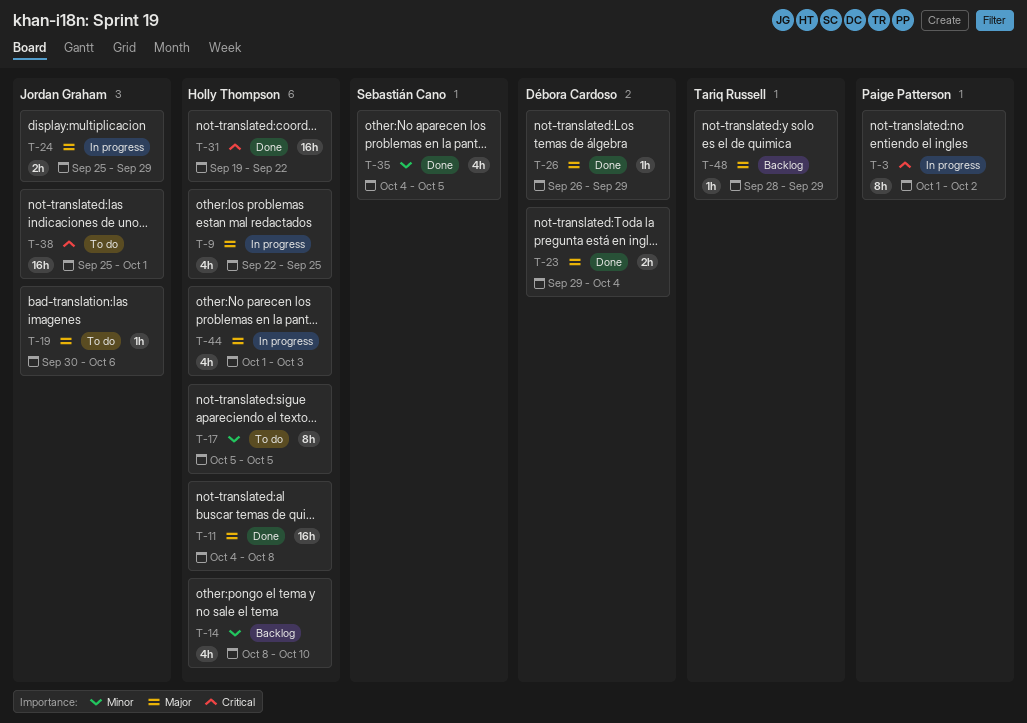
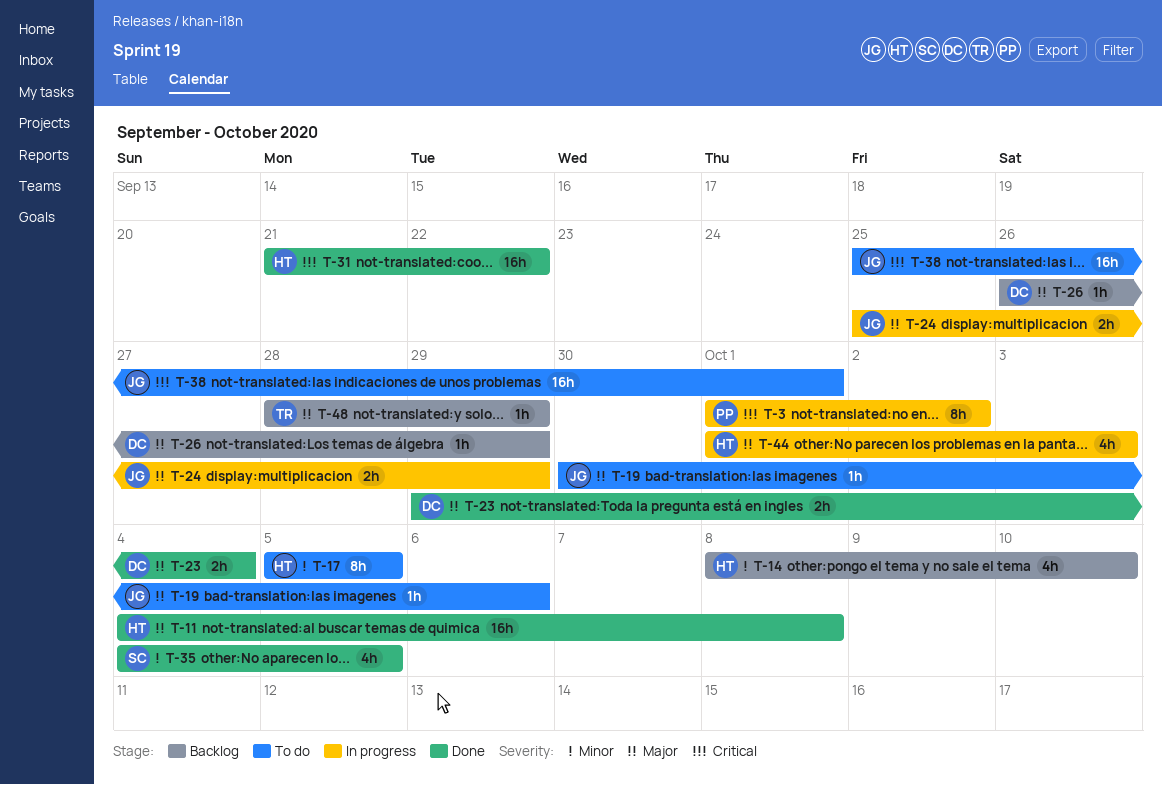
T-9: present -> none
T-26, status: Done -> Backlog
T-31, start: Sep 19 -> Sep 21

